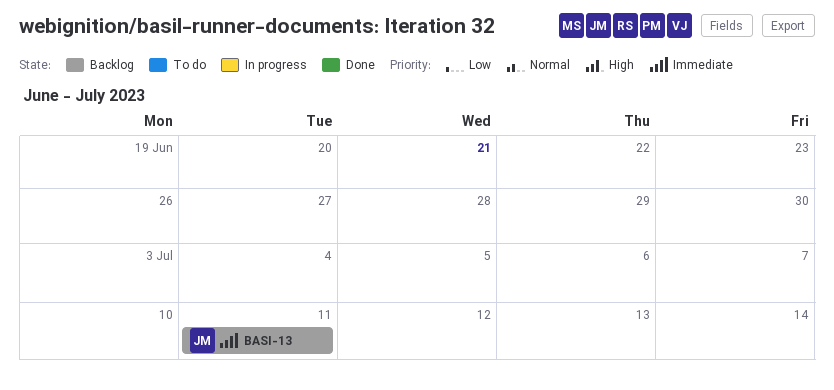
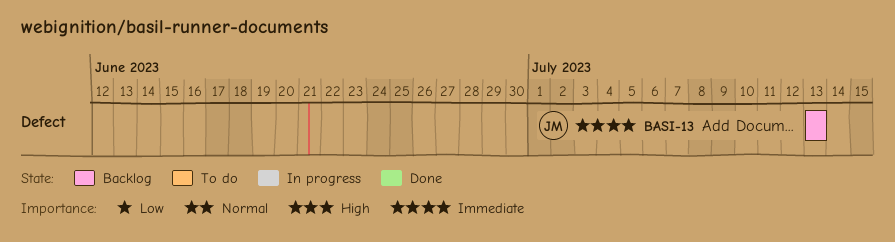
BASI-13, start: Jul 11 -> Jul 13
BASI-13, due: Jul 11 -> Jul 13

